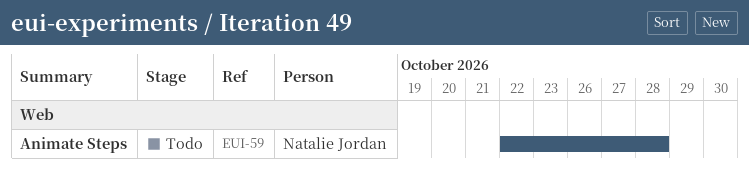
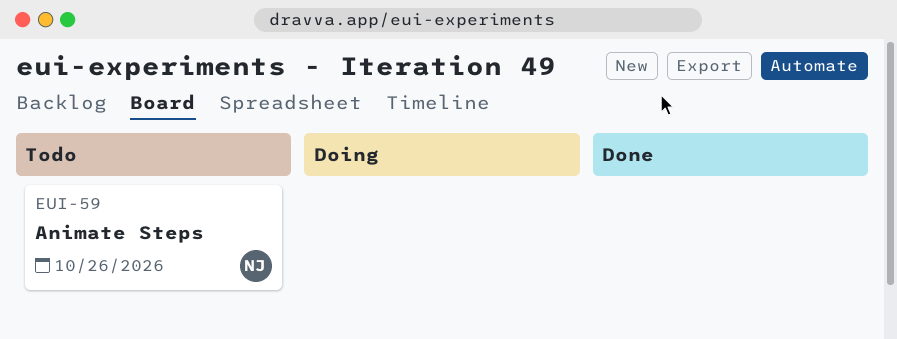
EUI-59, due: Oct 28 -> Oct 26

